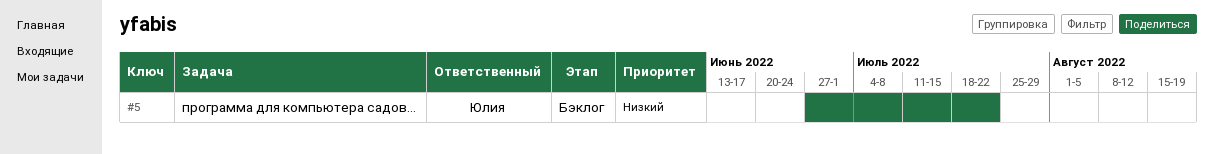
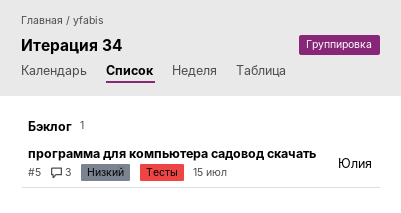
#5, due: Jul 22 -> Jul 15

